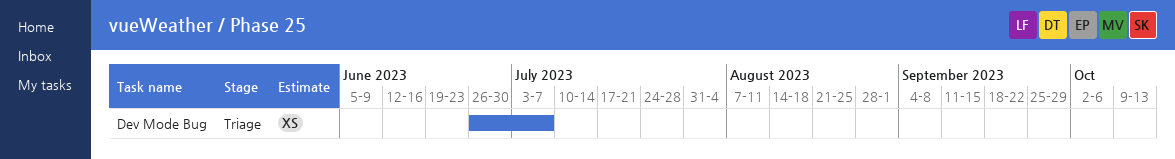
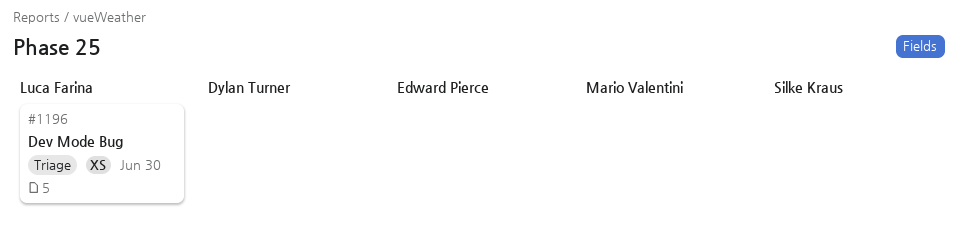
Dev Mode Bug, due: Jul 7 -> Jun 30

